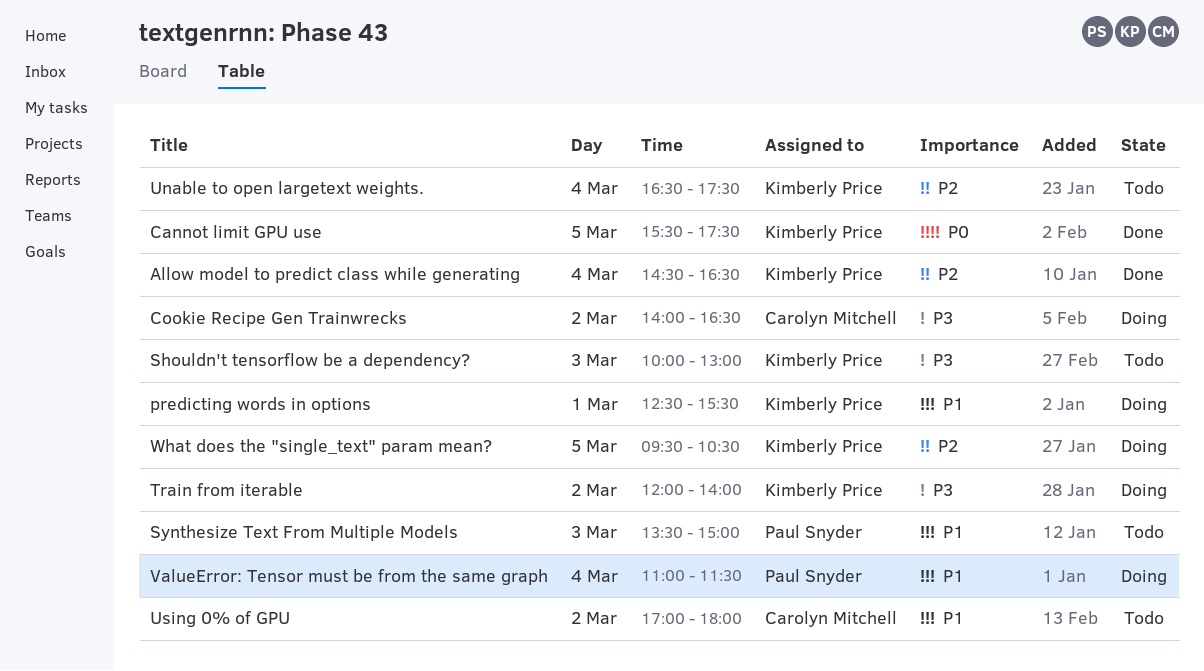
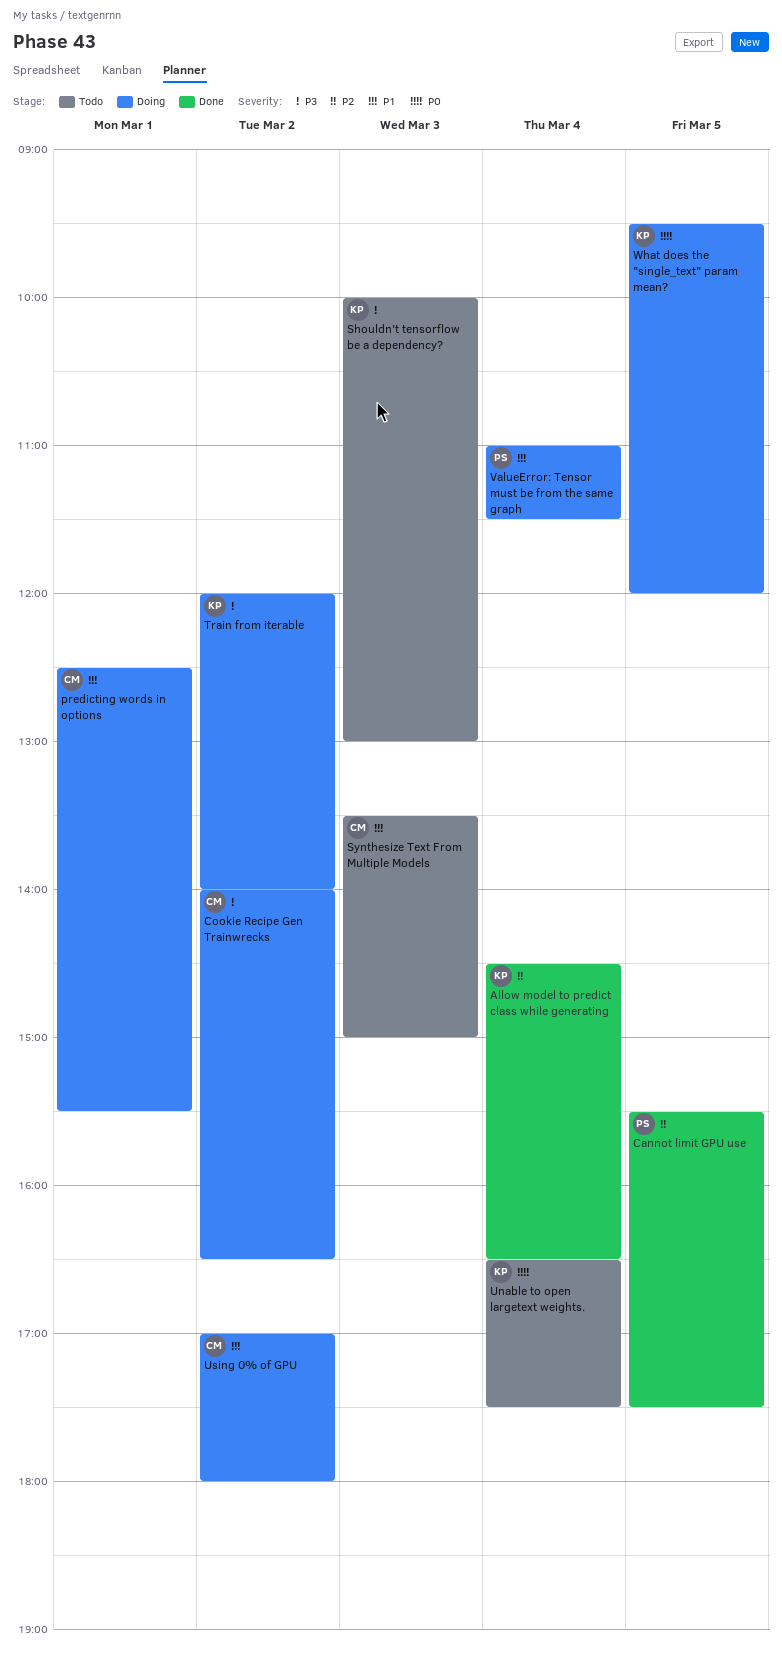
Cannot limit GPU use, owner: Kimberly Price -> Paul Snyder
Cannot limit GPU use, priority: P0 -> P2
predicting words in options, owner: Kimberly Price -> Carolyn Mitchell
Synthesize Text From Multiple Models, owner: Paul Snyder -> Carolyn Mitchell
Unable to open largetext weights., priority: P2 -> P0
Using 0% of GPU, status: Todo -> Doing
What does the "single_text" param mean?, priority: P2 -> P0
What does the "single_text" param mean?, ends: 10:30 -> 12:00

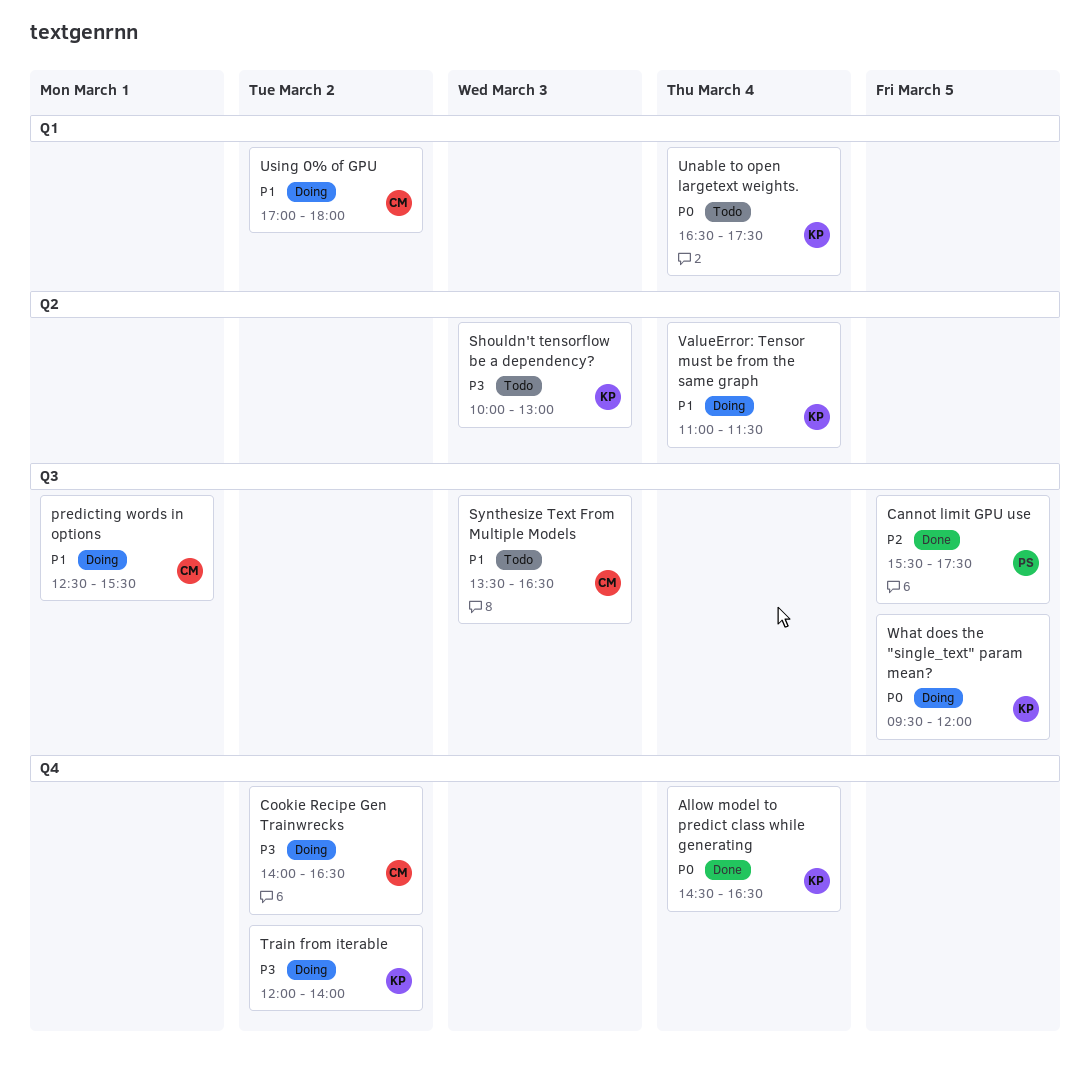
Allow model to predict class while generating, priority: P2 -> P0
Synthesize Text From Multiple Models, ends: 15:00 -> 16:30
ValueError: Tensor must be from the same graph, owner: PS -> KP

